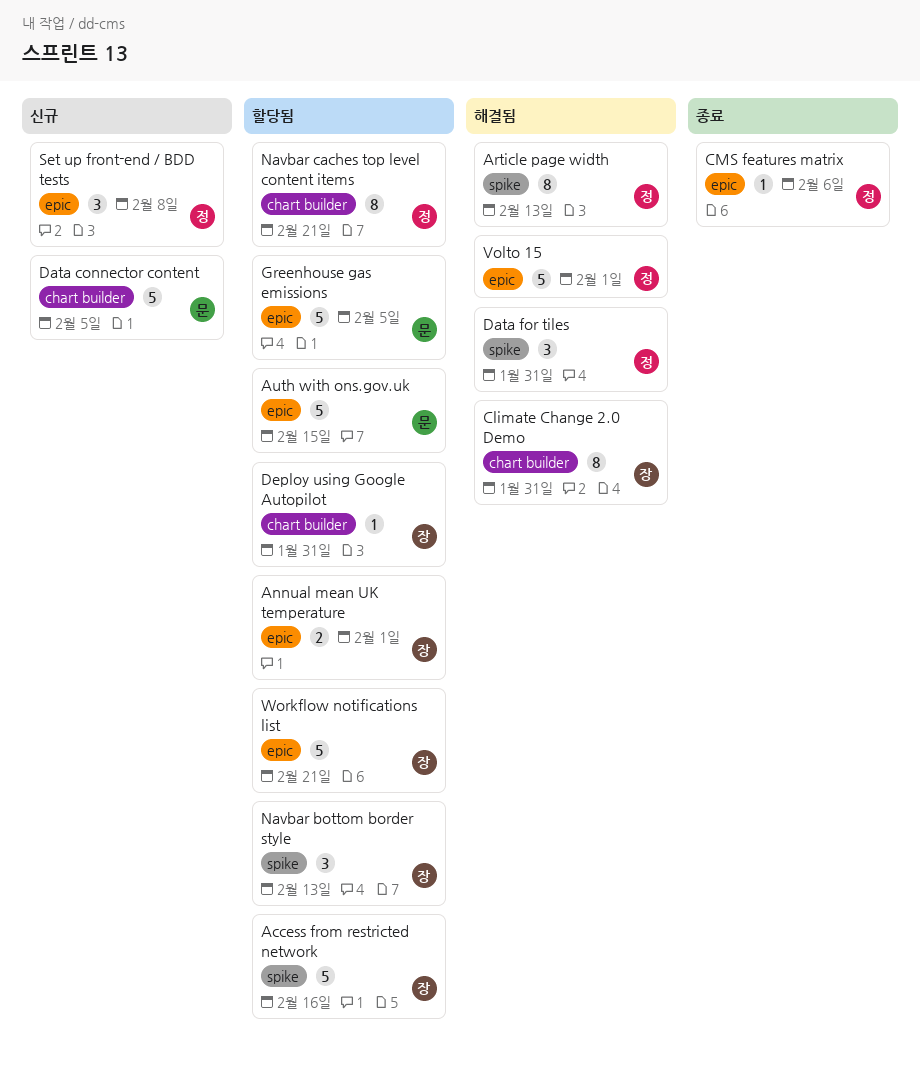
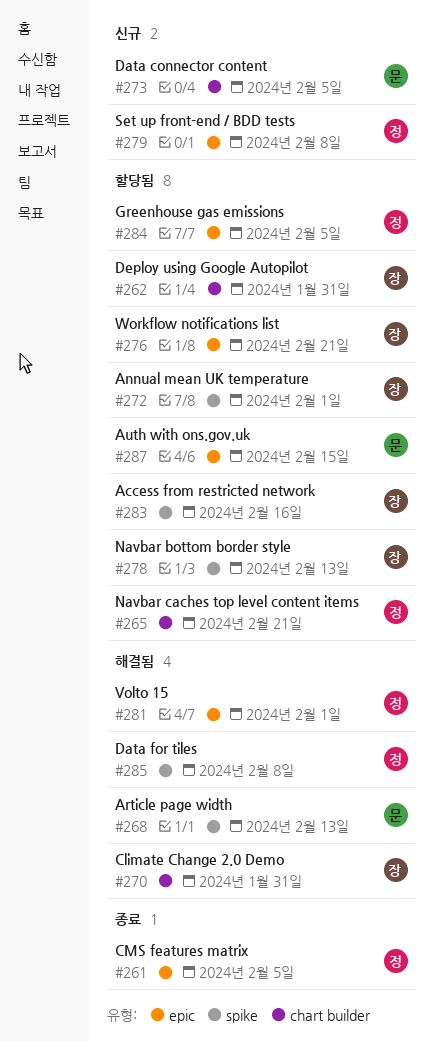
Annual mean UK temperature, label: epic -> spike
Article page width, owner: 정 -> 문
CMS features matrix, due: Feb 6 -> Feb 5
Data for tiles, due: Jan 31 -> Feb 8
Greenhouse gas emissions, owner: 문 -> 정

